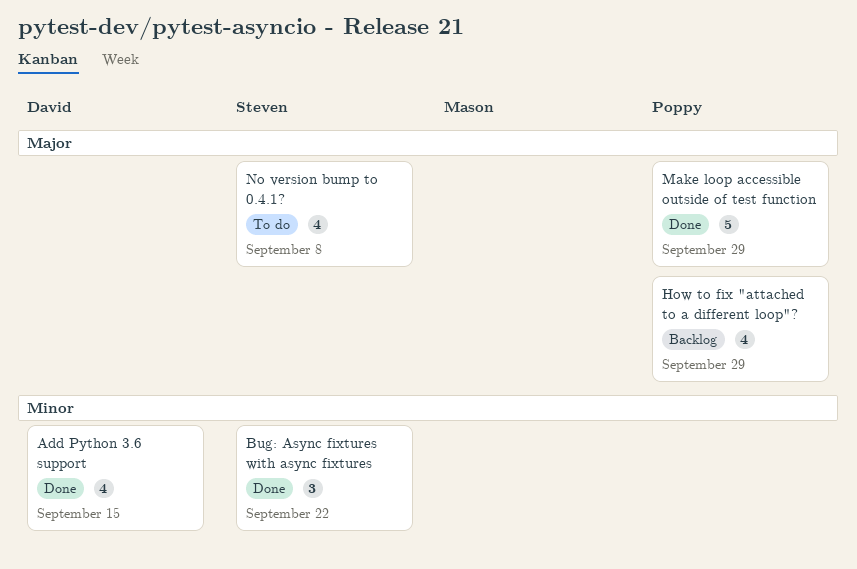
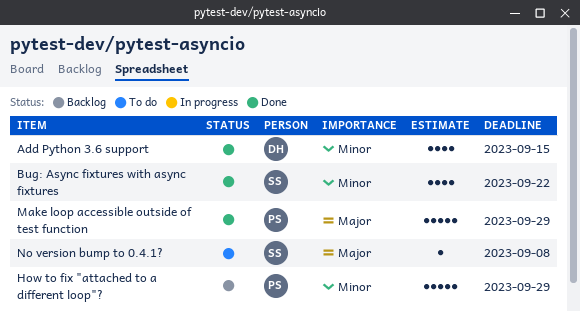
Bug: Async fixtures with async fixtures, estimate: 3 -> 4
How to fix "attached to a different loop"?, priority: Major -> Minor
How to fix "attached to a different loop"?, estimate: 4 -> 5
No version bump to 0.4.1?, estimate: 4 -> 1

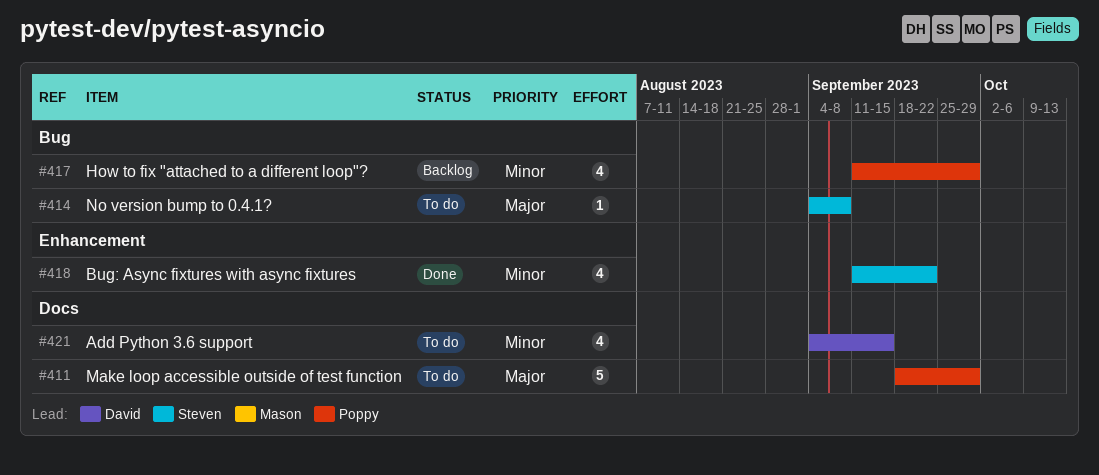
Add Python 3.6 support, status: Done -> To do
How to fix "attached to a different loop"?, estimate: 5 -> 4
Make loop accessible outside of test function, status: Done -> To do

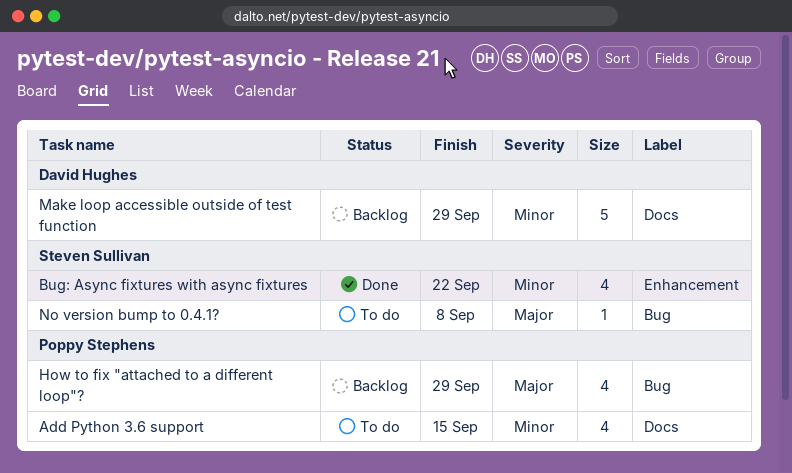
Add Python 3.6 support, owner: David Hughes -> Poppy Stephens
How to fix "attached to a different loop"?, priority: Minor -> Major
Make loop accessible outside of test function, status: To do -> Backlog
Make loop accessible outside of test function, owner: Poppy Stephens -> David Hughes
Make loop accessible outside of test function, priority: Major -> Minor

